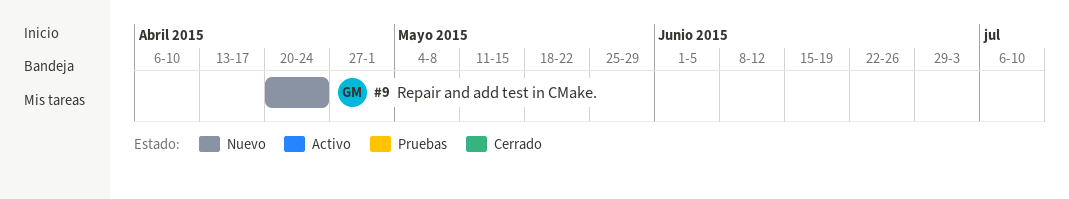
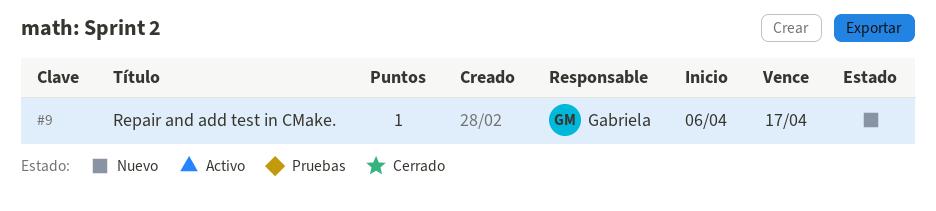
#9, start: Apr 20 -> Apr 6
#9, due: Apr 24 -> Apr 17

